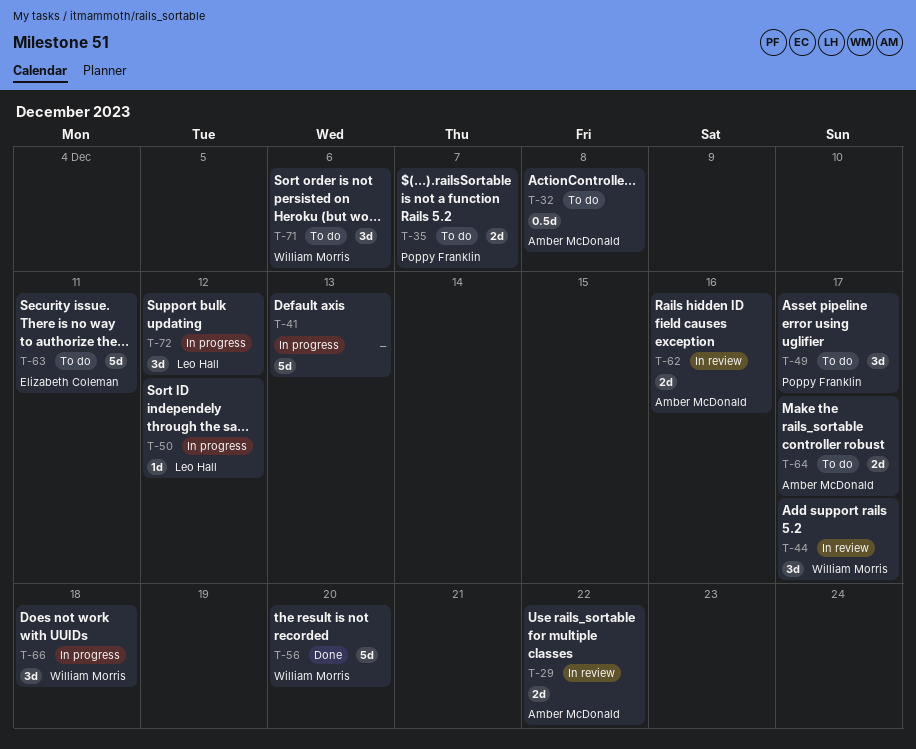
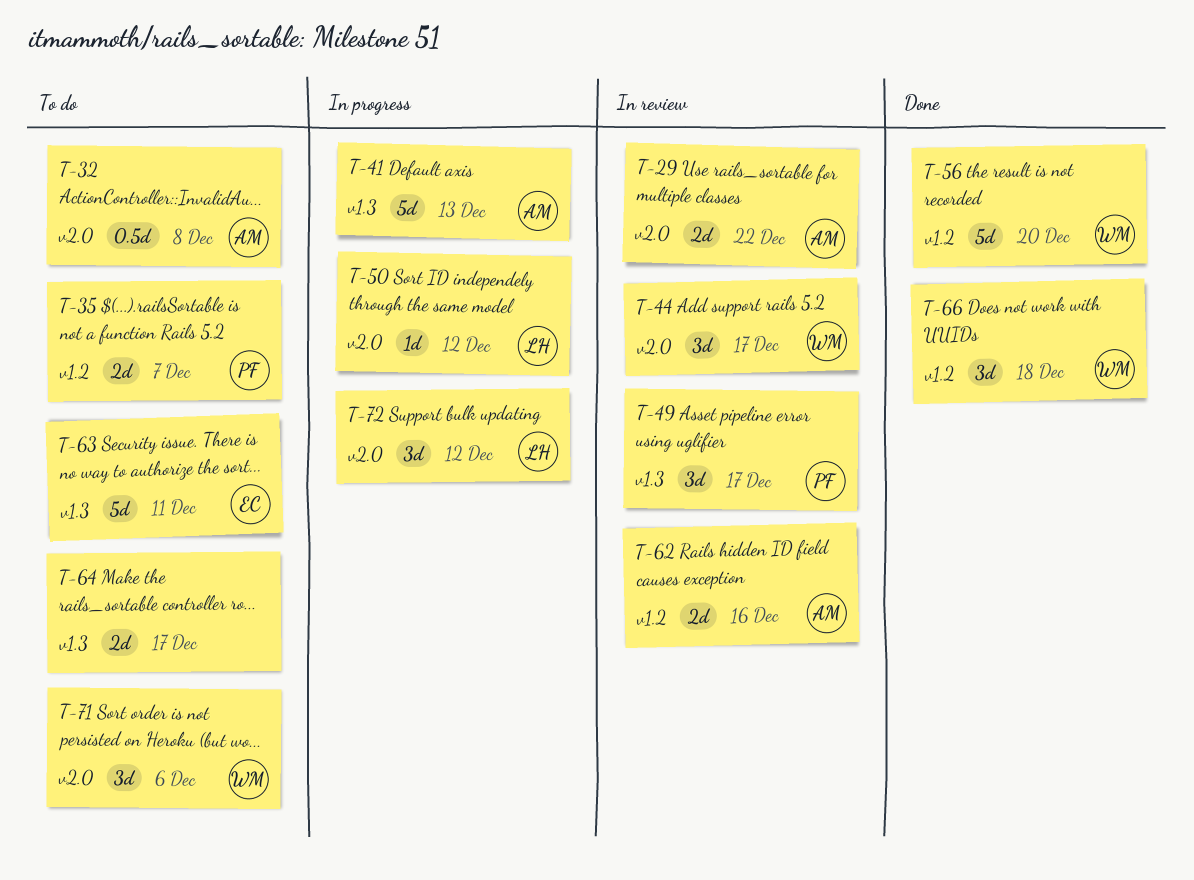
T-41, owner: none -> Amber McDonald
T-49, status: To do -> In review
T-64, owner: Amber McDonald -> none
T-66, status: In progress -> Done

